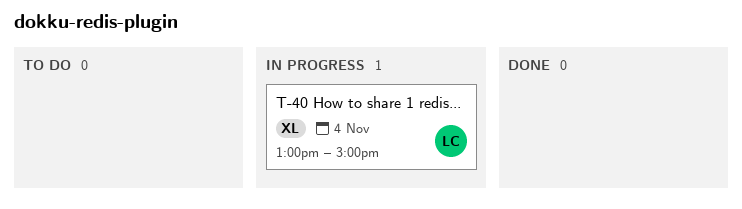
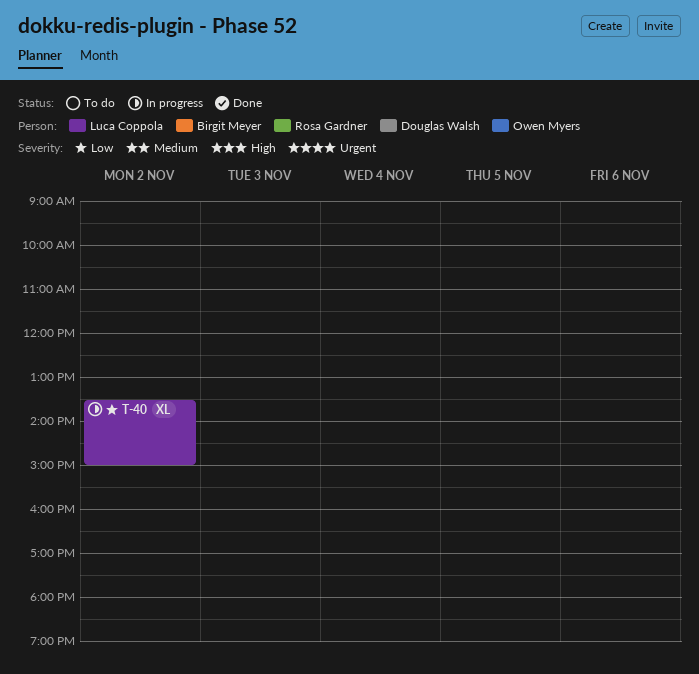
T-40, day: Nov 4 -> Nov 2
T-40, begins: 13:00 -> 13:30

